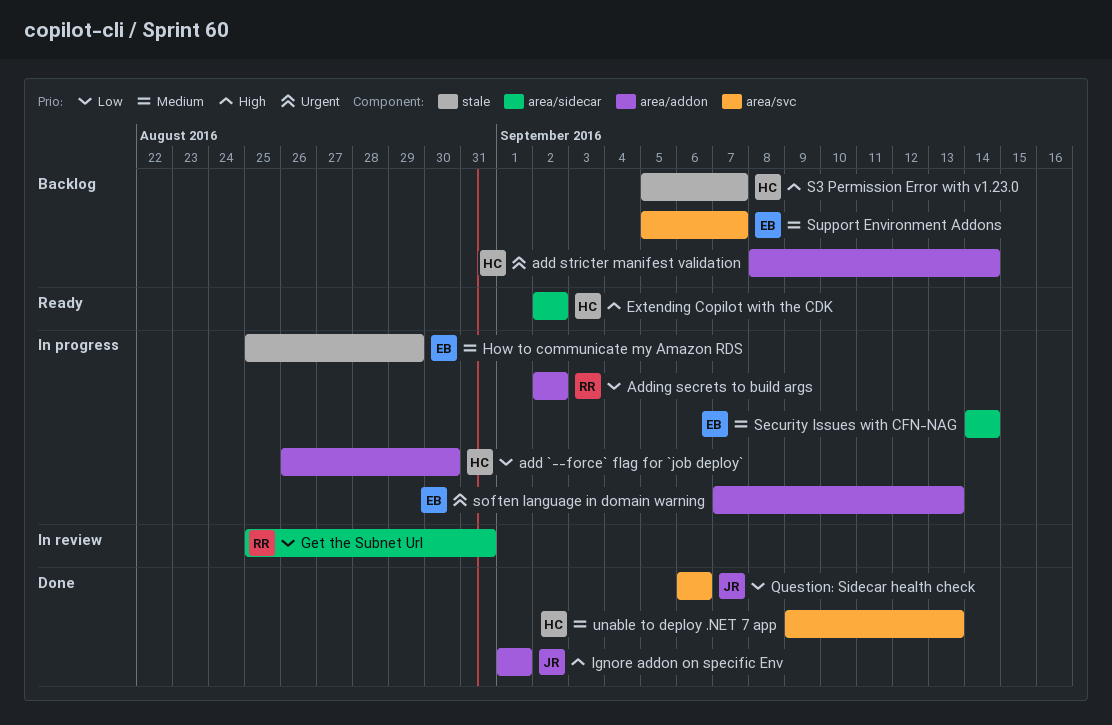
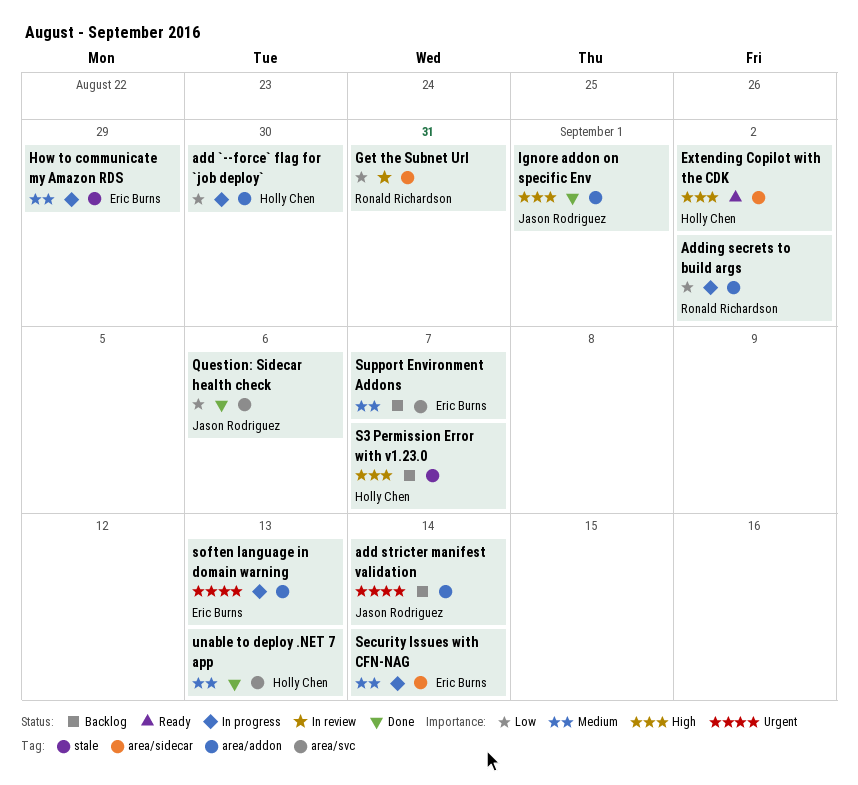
add stricter manifest validation, owner: Holly Chen -> Jason Rodriguez

